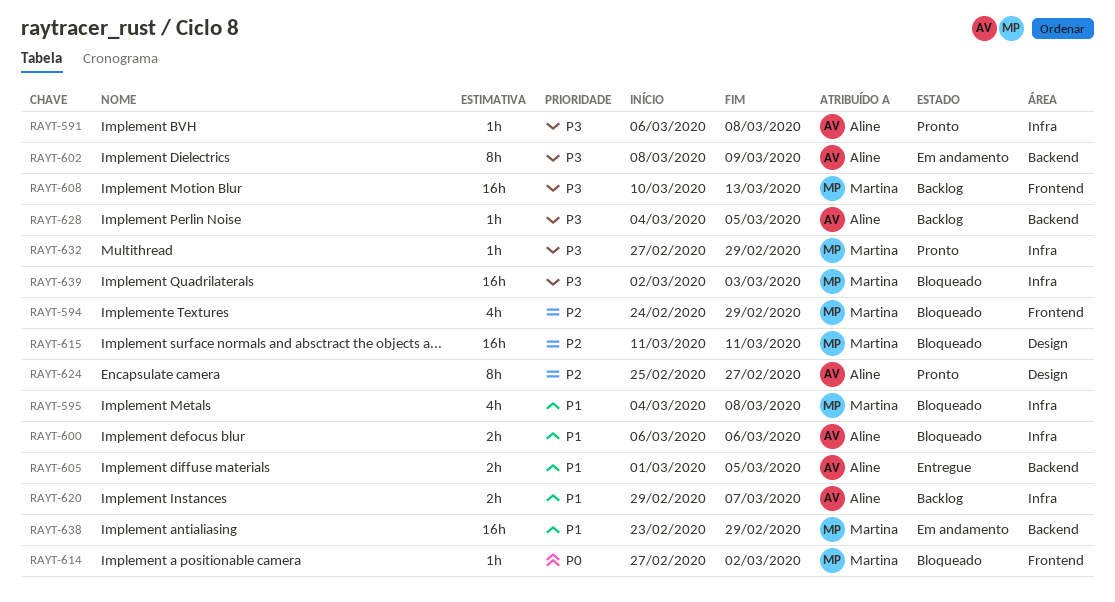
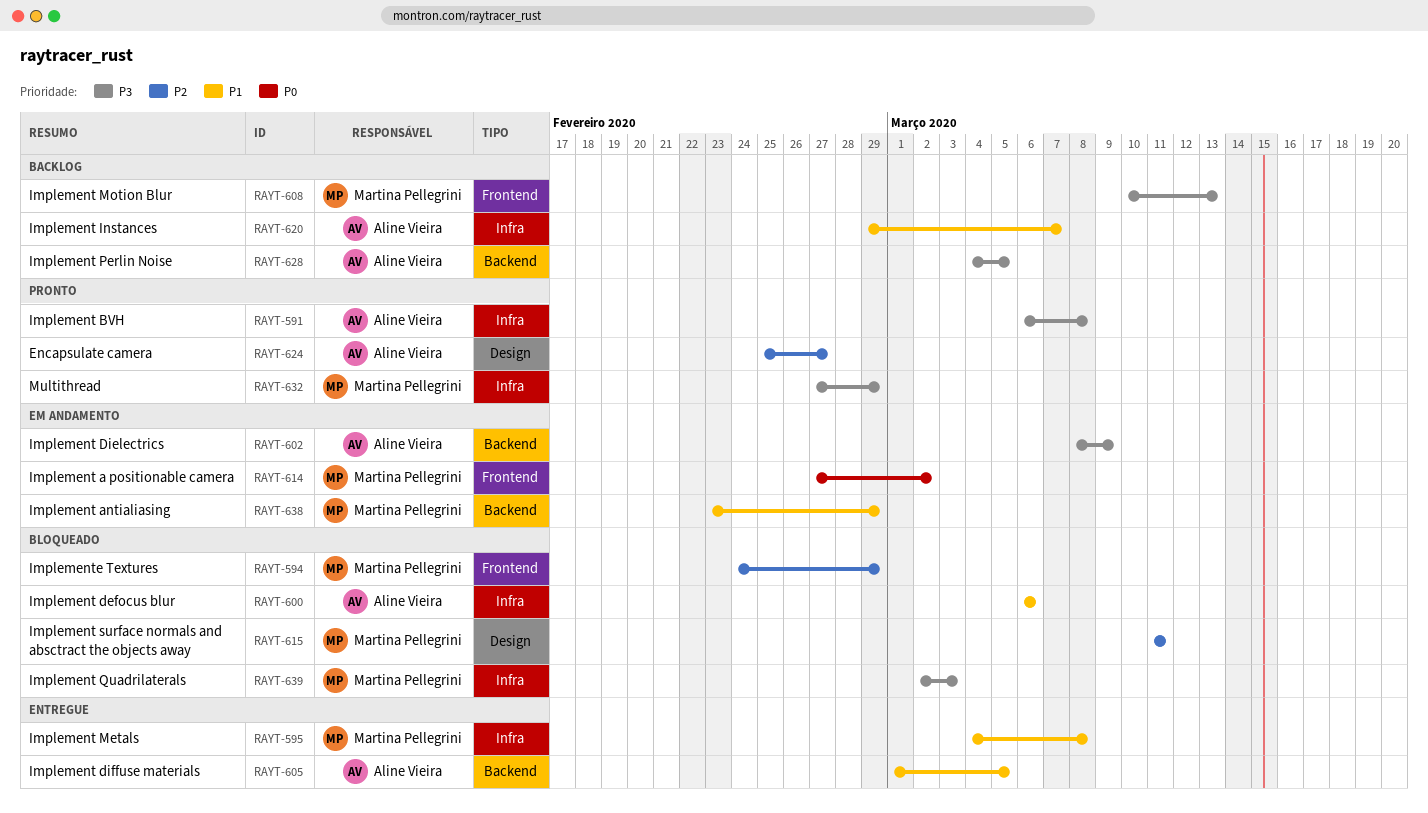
RAYT-595, status: Bloqueado -> Entregue
RAYT-614, status: Bloqueado -> Em andamento

